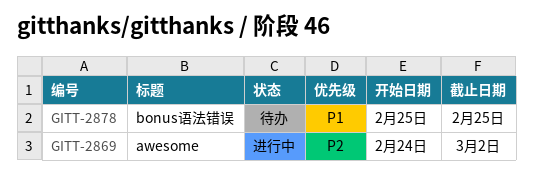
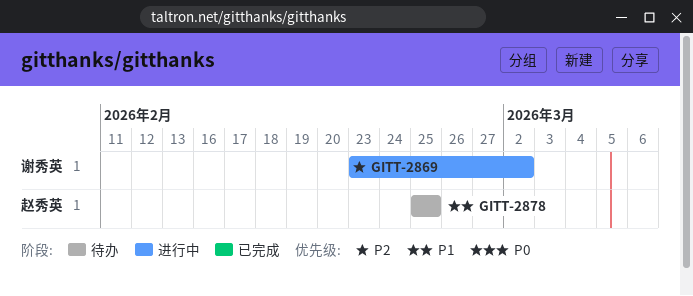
GITT-2869, start: Feb 24 -> Feb 23

